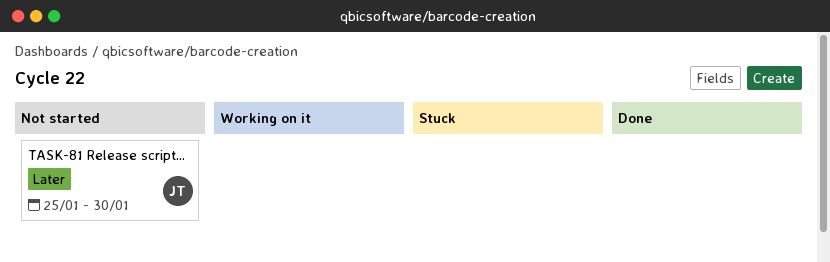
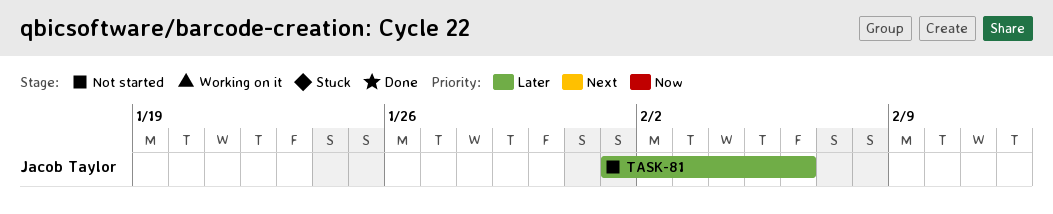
TASK-81, start: Jan 25 -> Feb 1
TASK-81, due: Jan 30 -> Feb 6

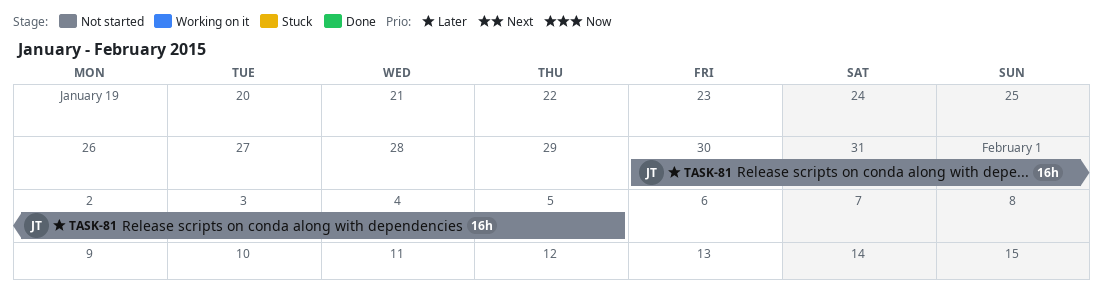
TASK-81, start: Feb 1 -> Jan 30
TASK-81, due: Feb 6 -> Feb 5

